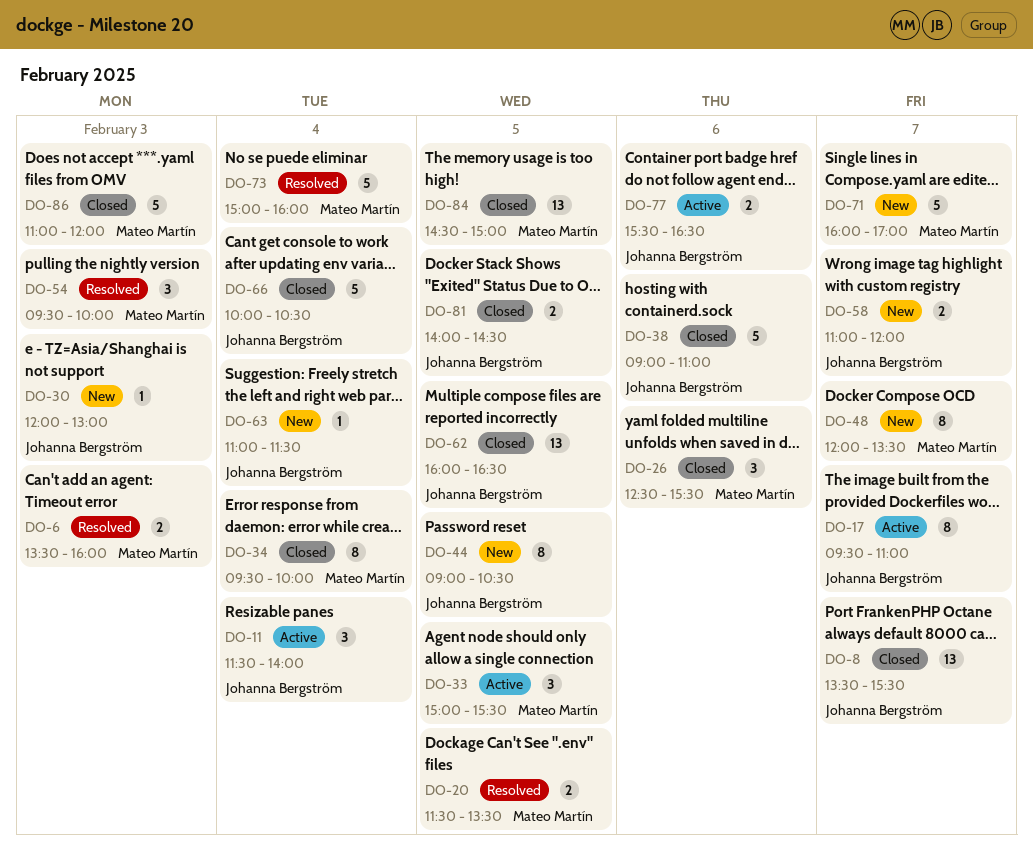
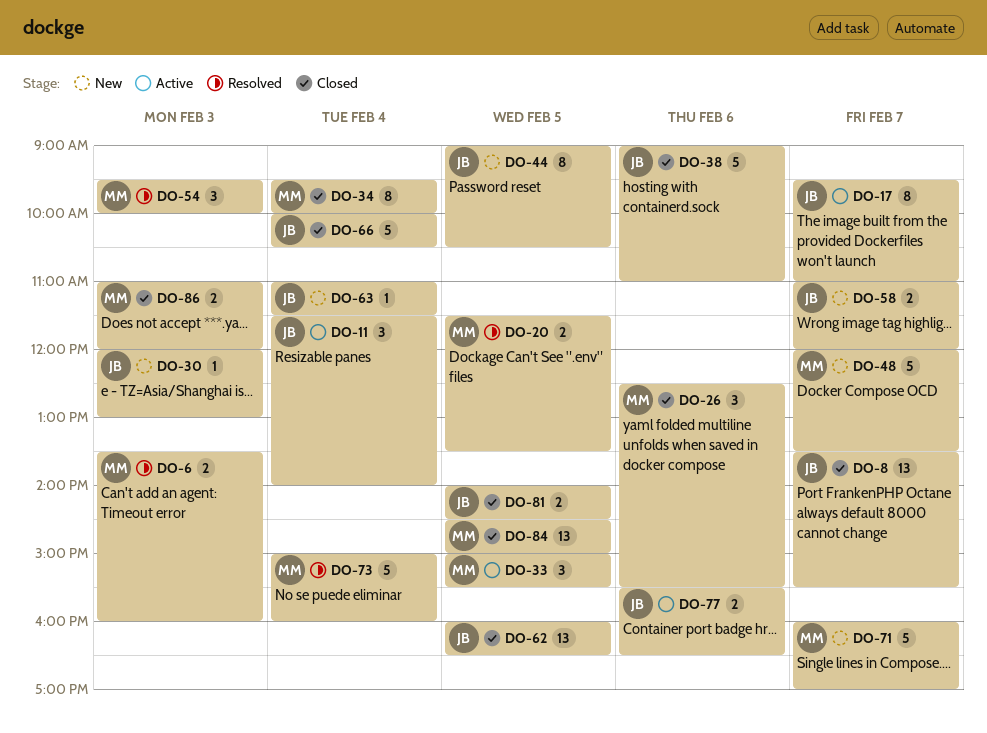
DO-48, estimate: 8 -> 5
DO-86, estimate: 5 -> 2

